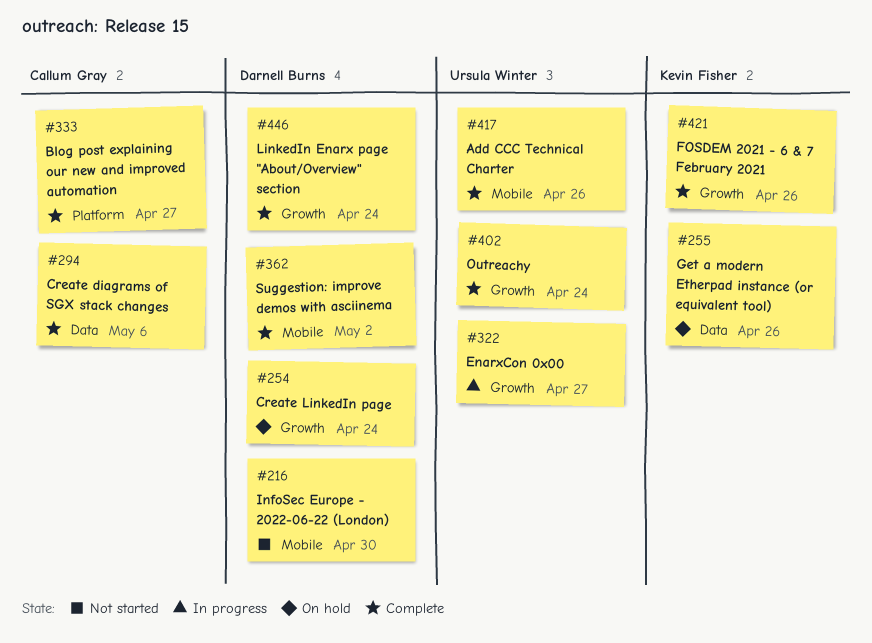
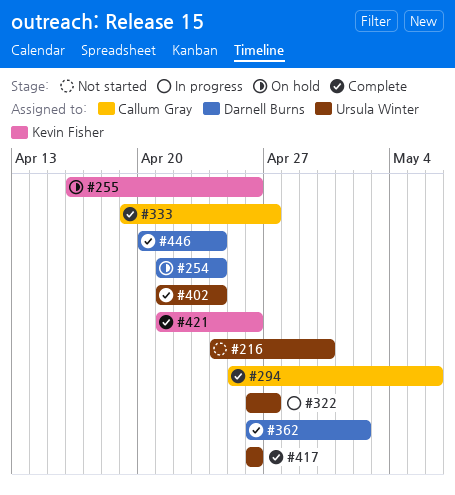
#216, owner: Darnell Burns -> Ursula Winter

